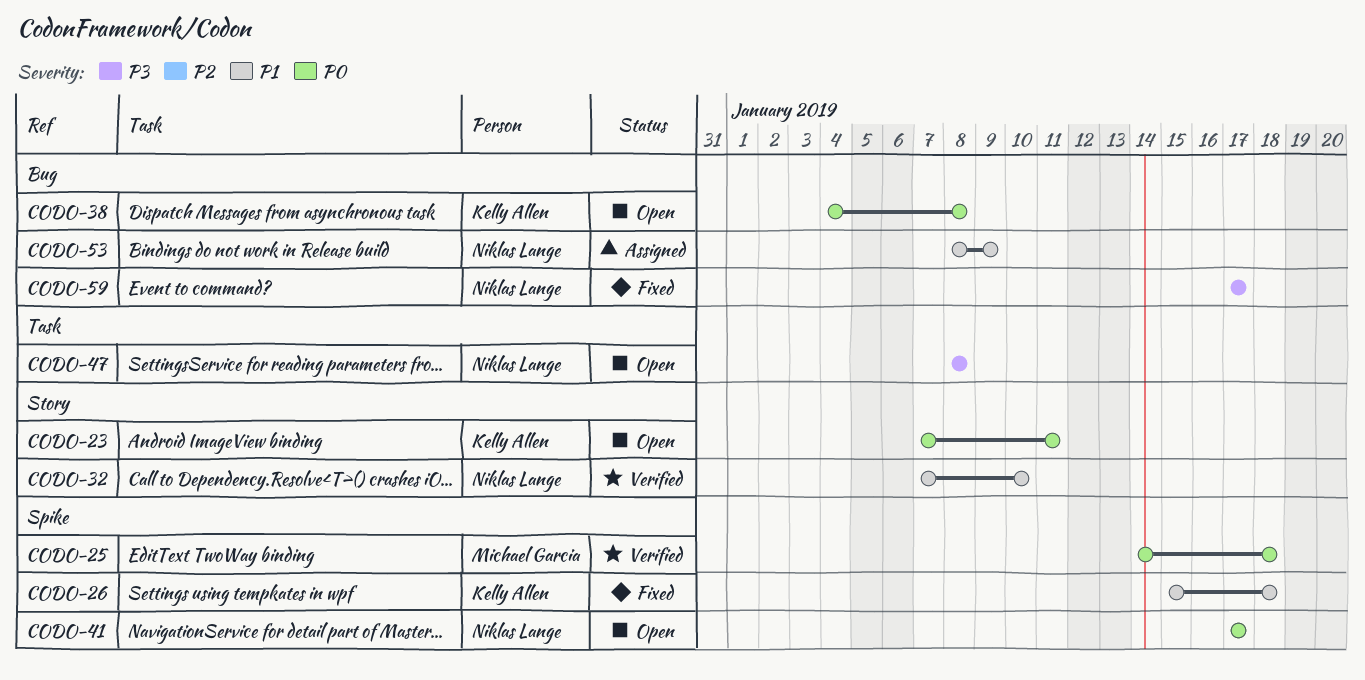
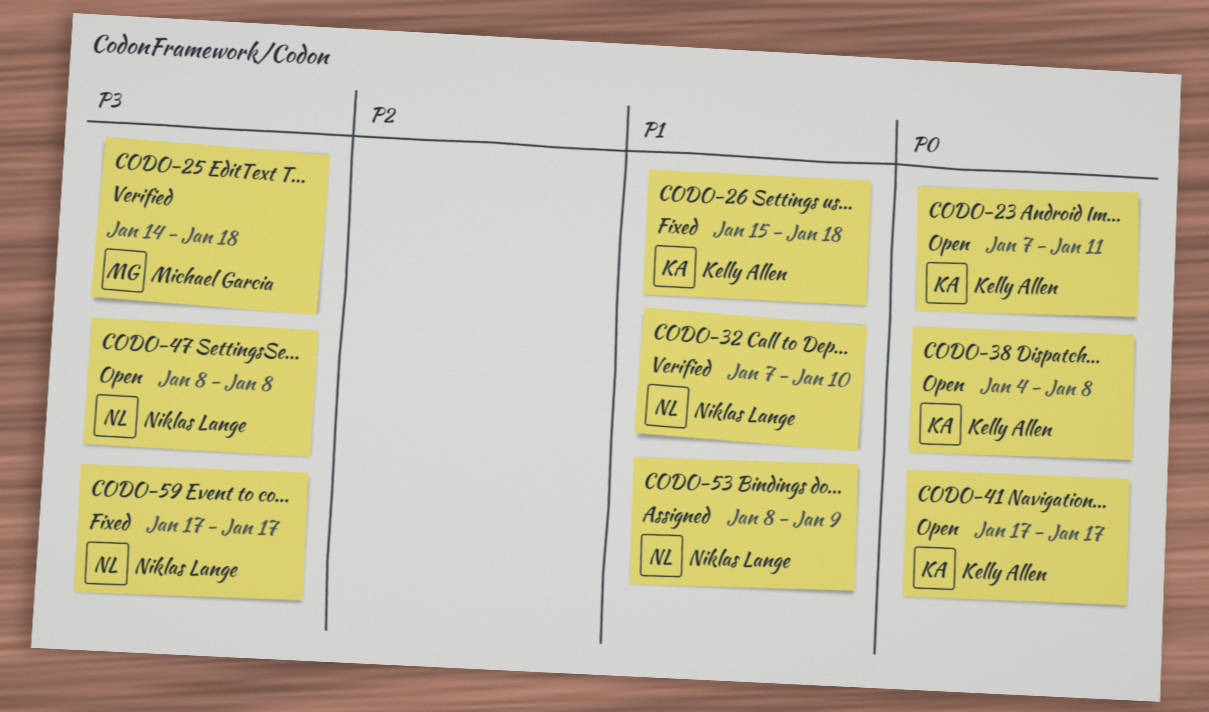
CODO-25, priority: P0 -> P3
CODO-41, owner: Niklas Lange -> Kelly Allen

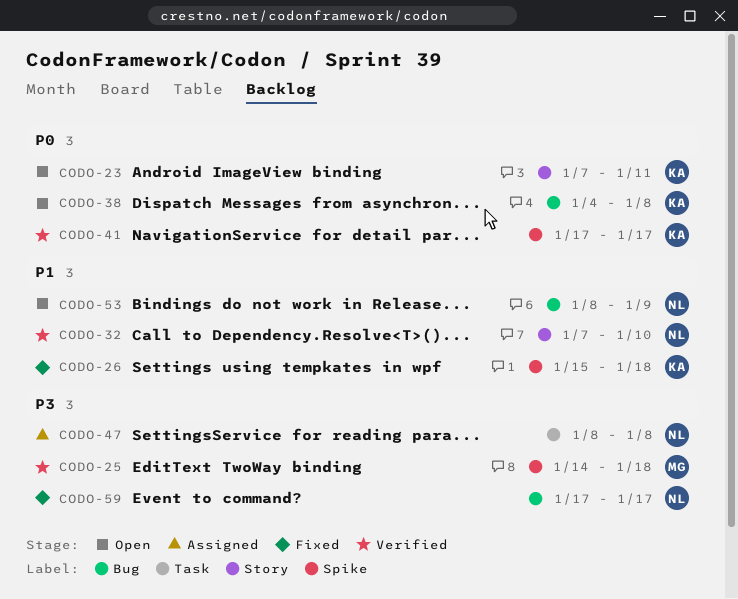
CODO-41, status: Open -> Verified
CODO-47, status: Open -> Assigned
CODO-53, status: Assigned -> Open

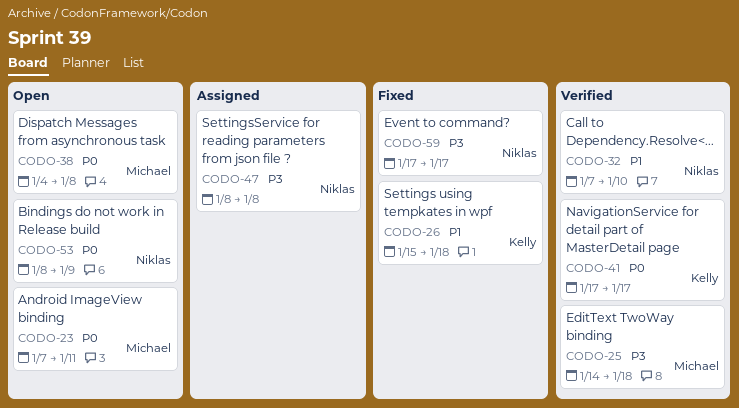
CODO-23, owner: Kelly -> Michael
CODO-38, owner: Kelly -> Michael
CODO-53, priority: P1 -> P0

